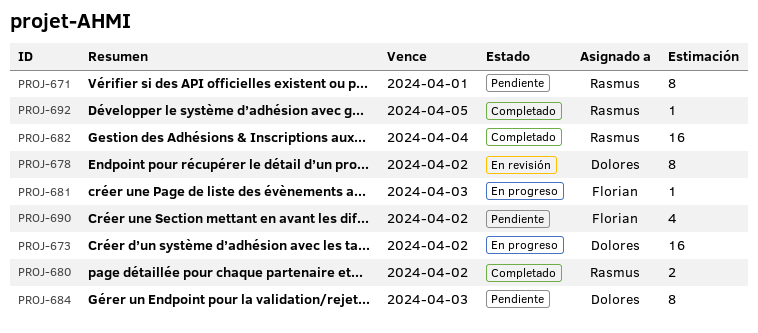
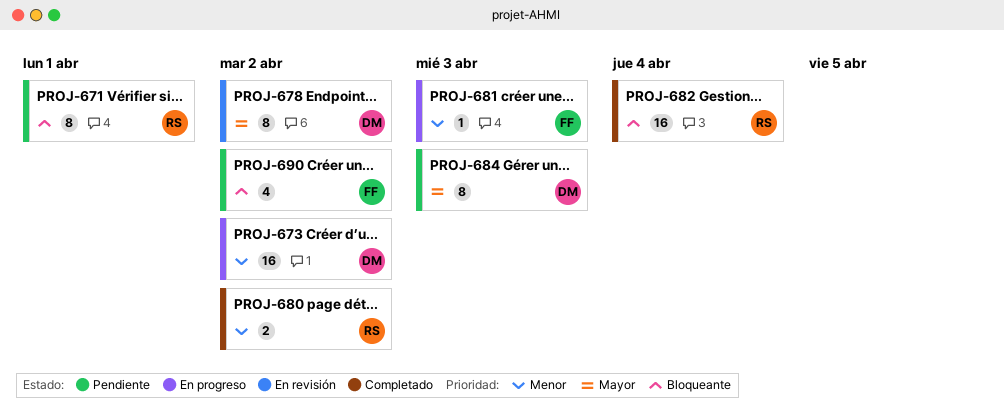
PROJ-692: present -> none

